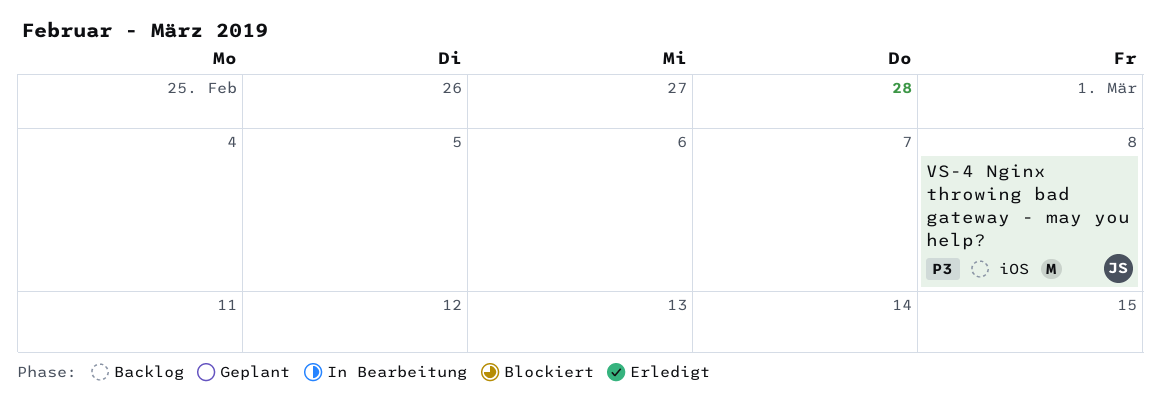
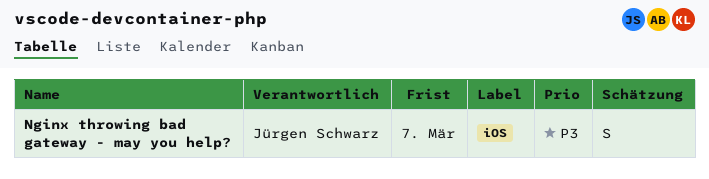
Nginx throwing bad gateway - may you help?, estimate: M -> S
Nginx throwing bad gateway - may you help?, due: Mar 8 -> Mar 7

